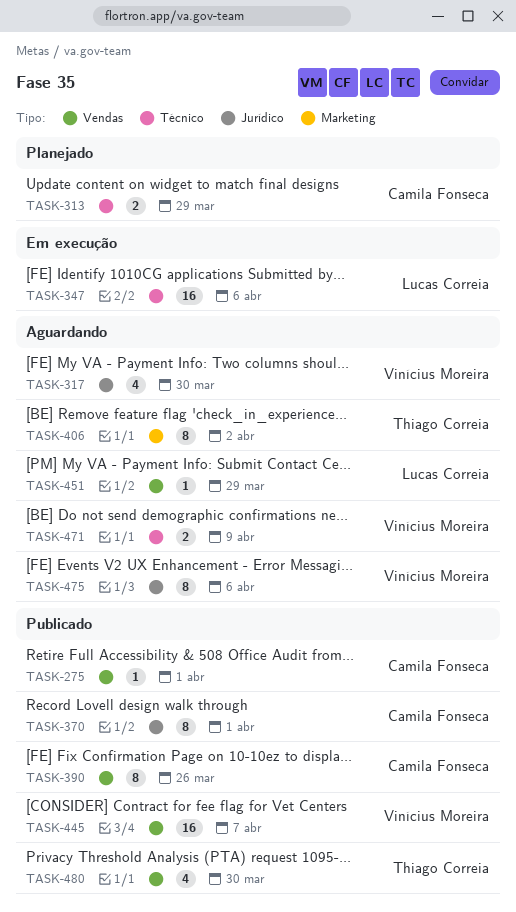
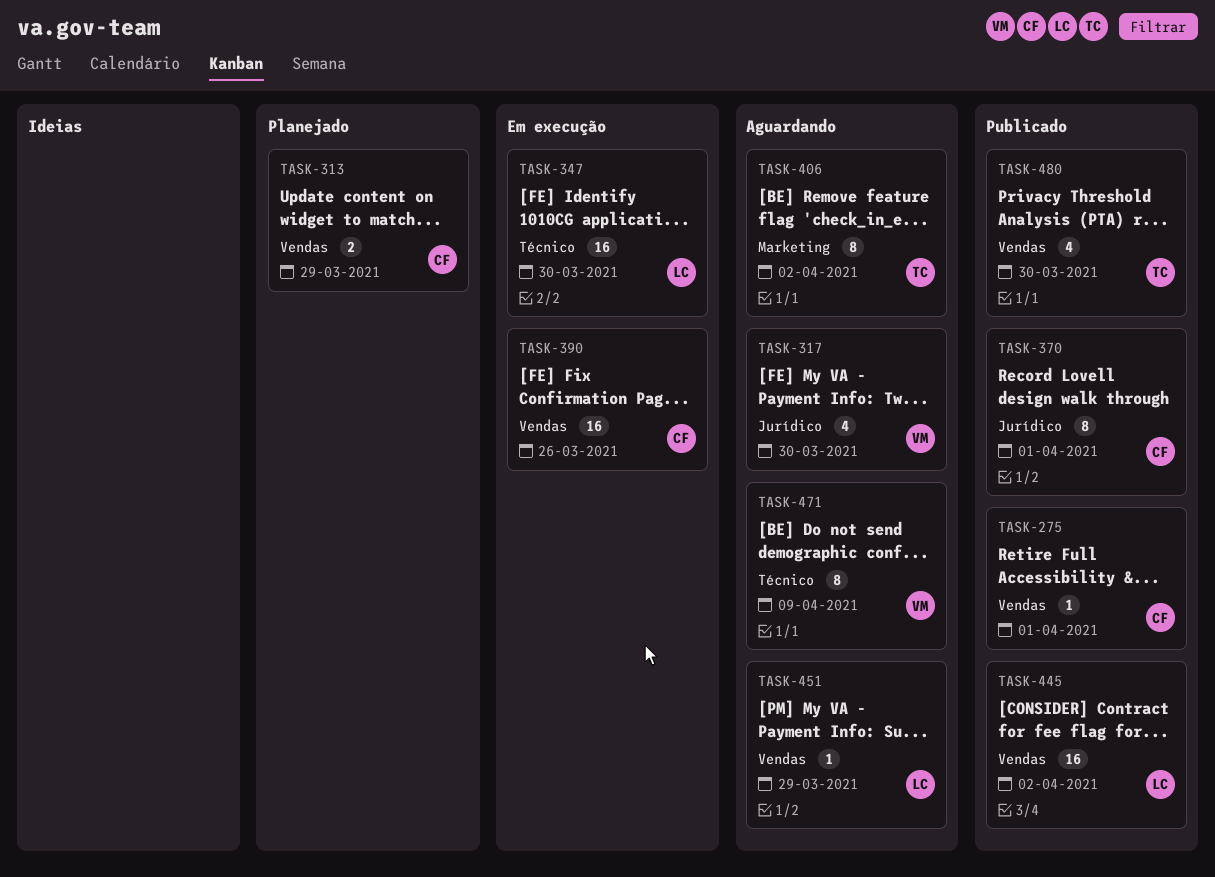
TASK-313, label: Técnico -> Vendas
TASK-347, due: Apr 6 -> Mar 30
TASK-390, status: Publicado -> Em execução
TASK-390, estimate: 8 -> 16
TASK-445, owner: Vinícius Moreira -> Lucas Correia
TASK-445, due: Apr 7 -> Apr 2
TASK-471, estimate: 2 -> 8
TASK-475: present -> none

